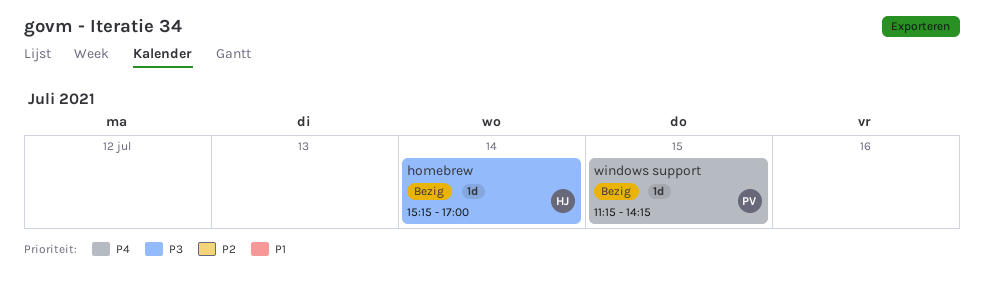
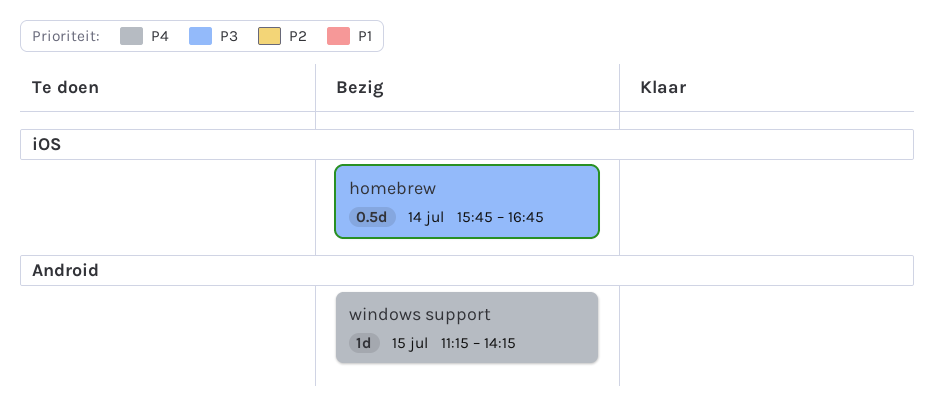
homebrew, estimate: 1d -> 0.5d
homebrew, begins: 15:15 -> 15:45
homebrew, ends: 17:00 -> 16:45

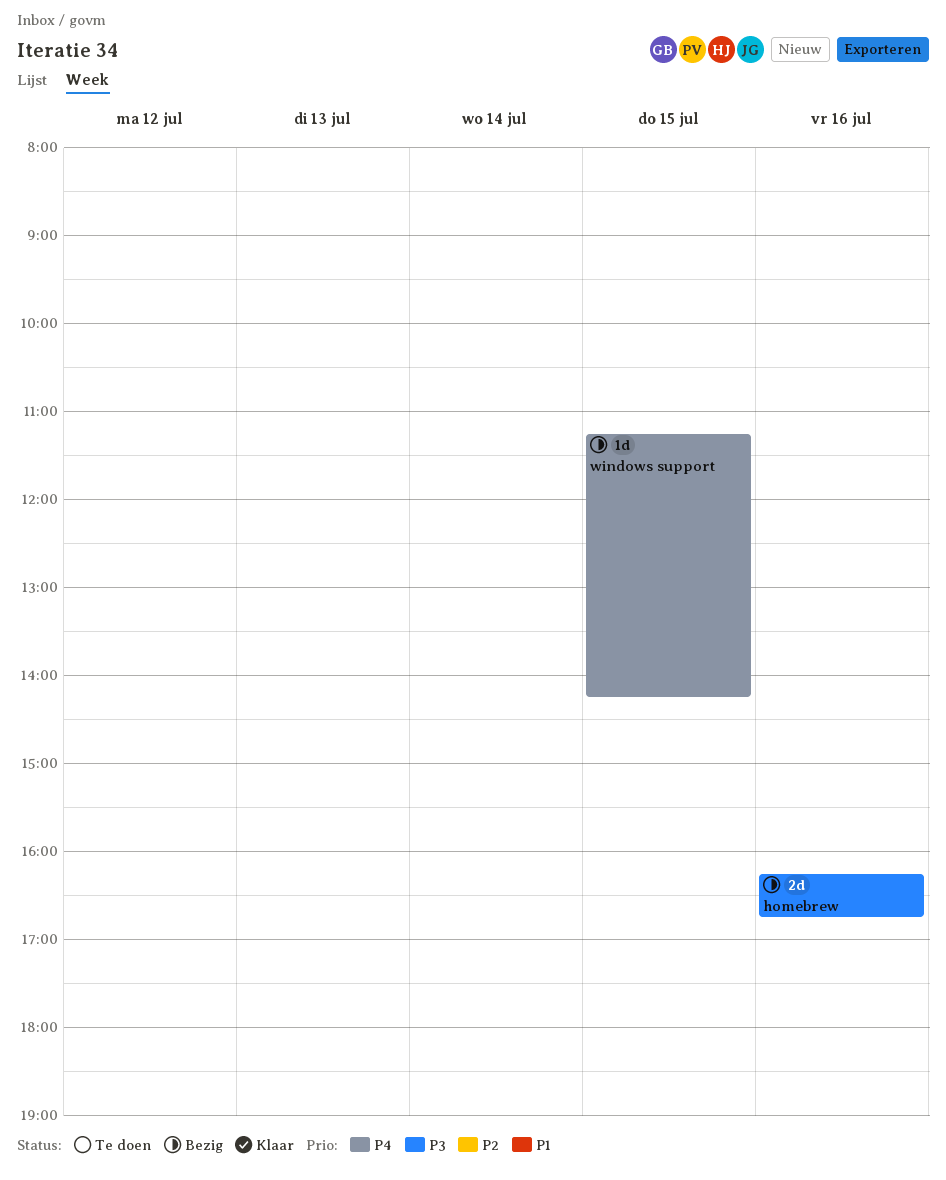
homebrew, estimate: 0.5d -> 2d
homebrew, day: Jul 14 -> Jul 16
homebrew, begins: 15:45 -> 16:15

